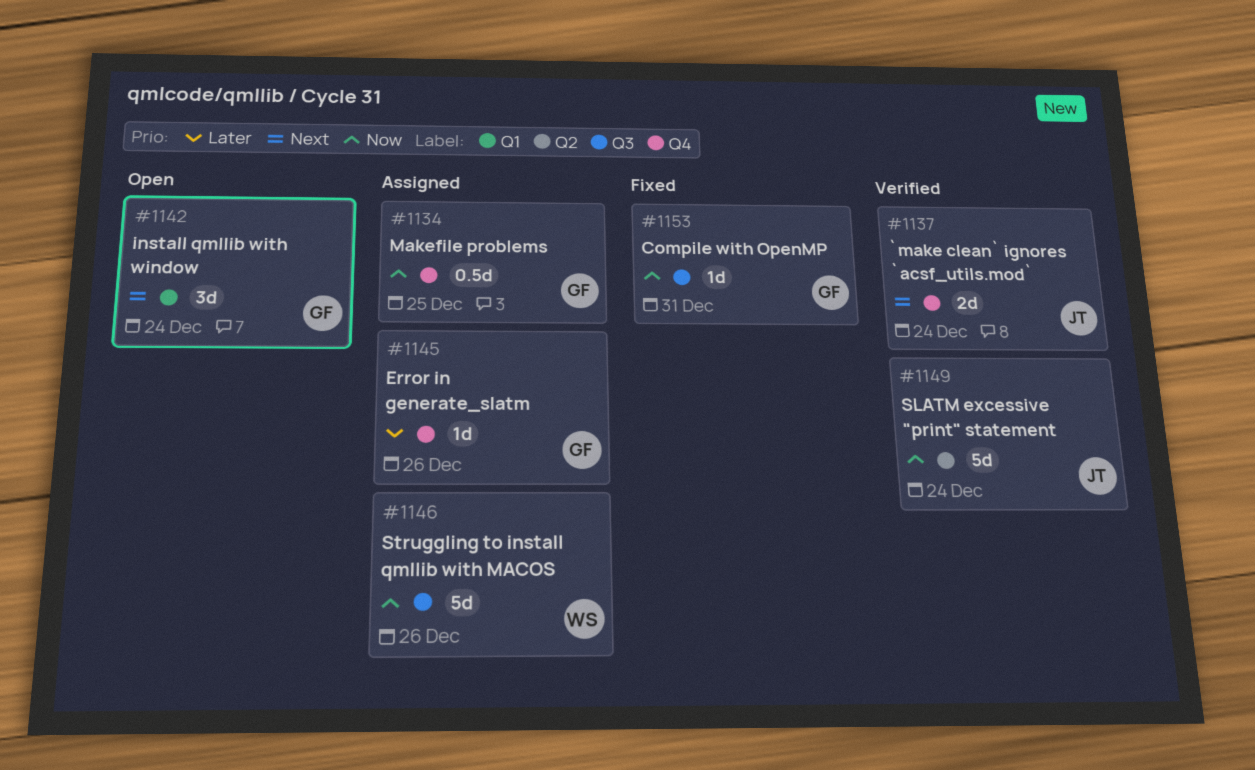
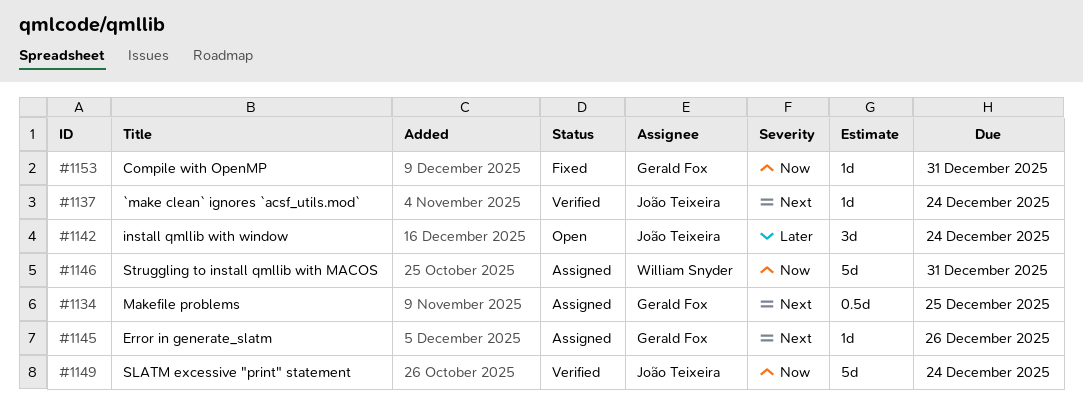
#1134, priority: Now -> Next
#1137, estimate: 2d -> 1d
#1142, owner: Gerald Fox -> João Teixeira
#1142, priority: Next -> Later
#1145, priority: Later -> Next
#1146, due: Dec 26 -> Dec 31

